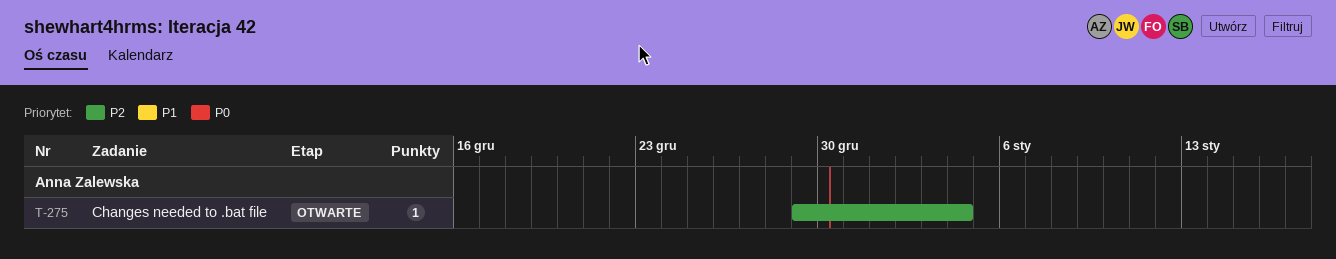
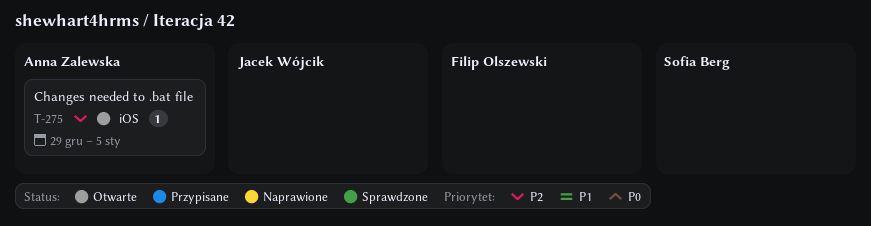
T-275, due: Jan 4 -> Jan 5

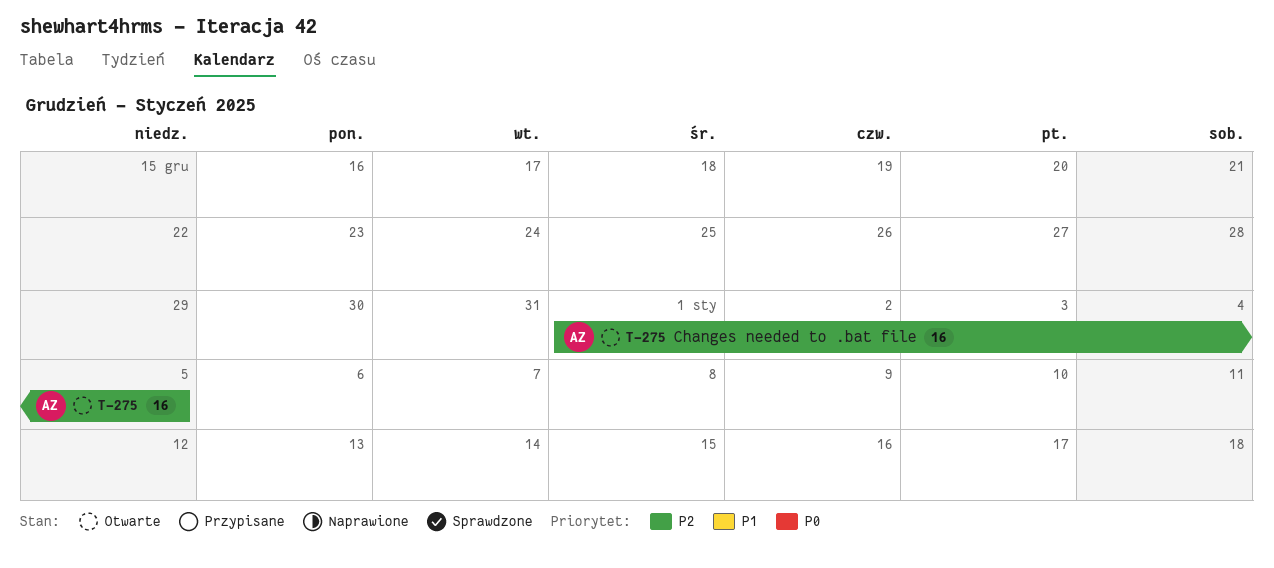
T-275, estimate: 1 -> 16
T-275, start: Dec 29 -> Jan 1

